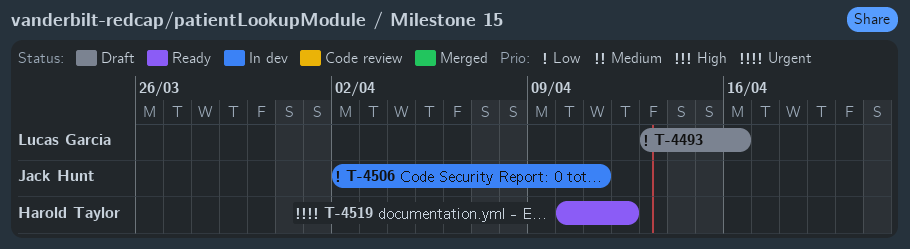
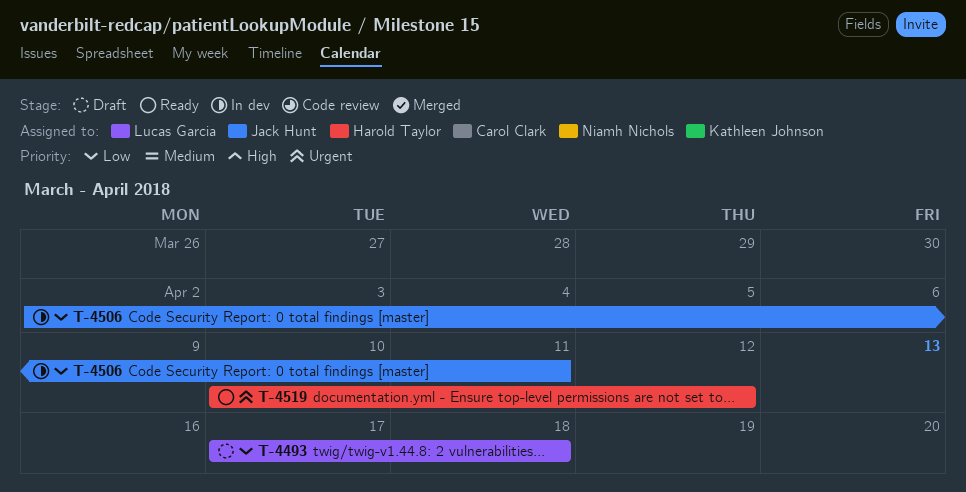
T-4493, start: Apr 13 -> Apr 17
T-4493, due: Apr 16 -> Apr 18

